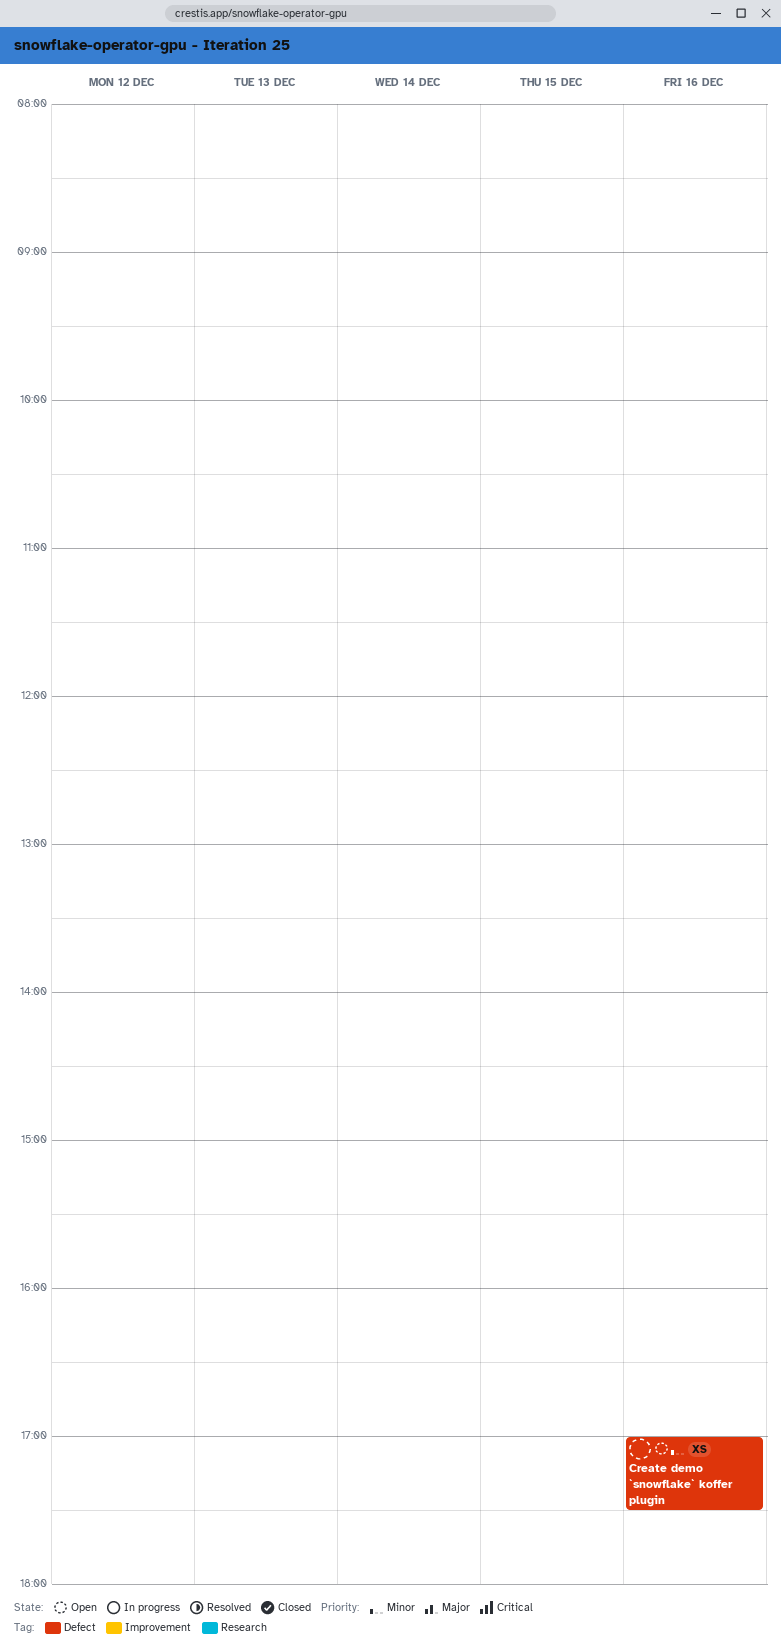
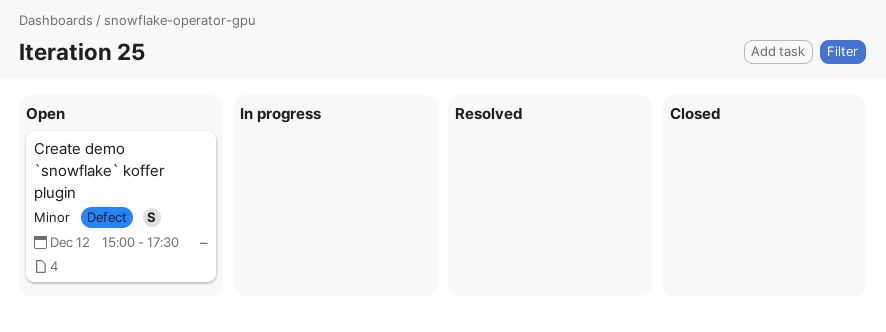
Create demo `snowflake` koffer plugin, estimate: XS -> S
Create demo `snowflake` koffer plugin, day: Dec 16 -> Dec 12
Create demo `snowflake` koffer plugin, begins: 17:00 -> 15:00

